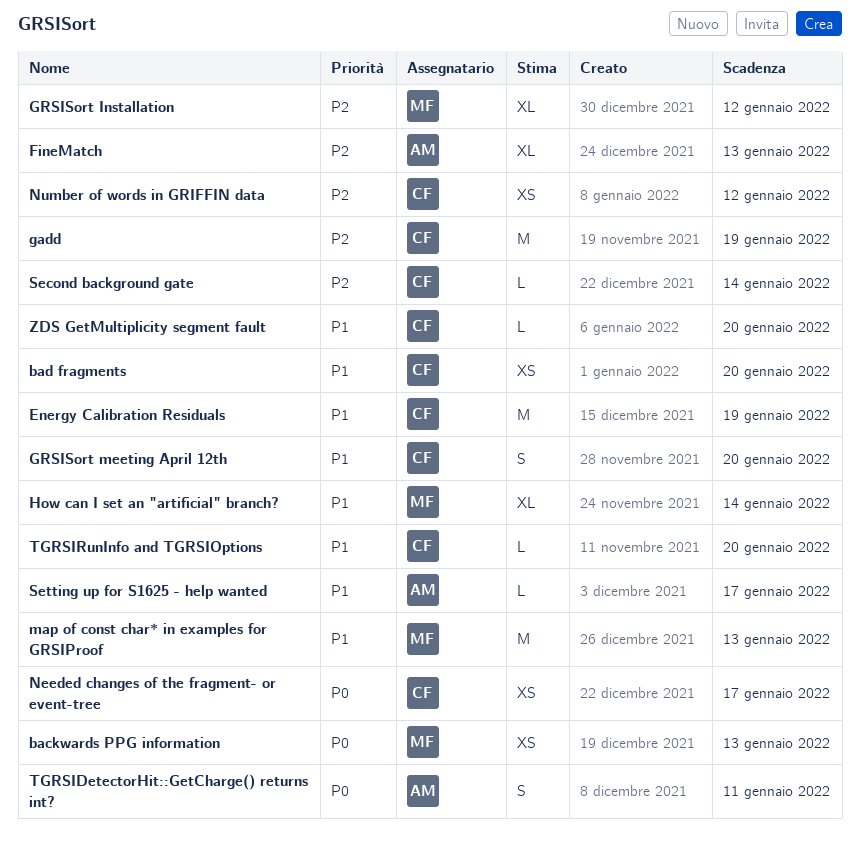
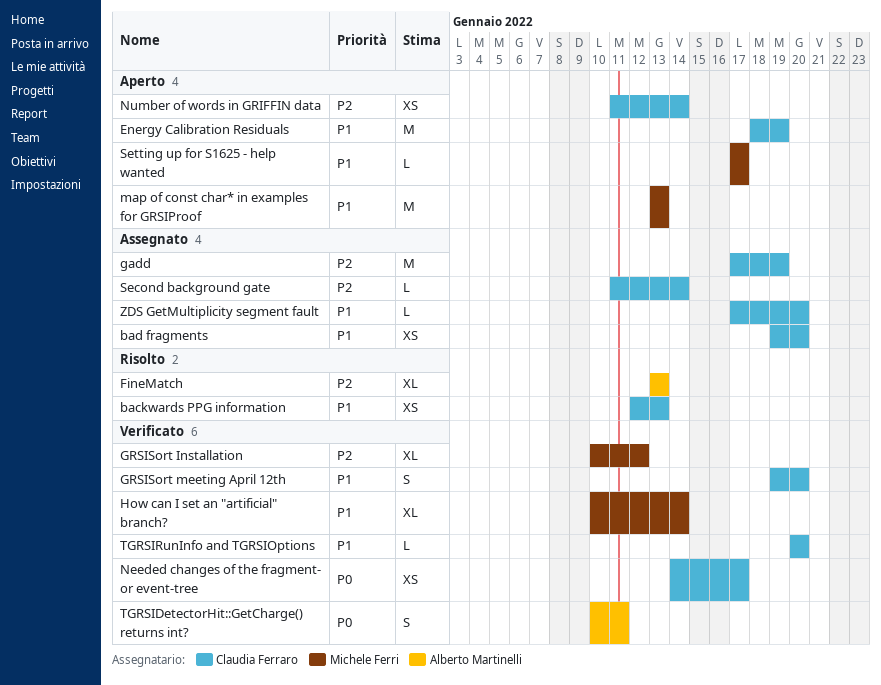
backwards PPG information, owner: Michele Ferri -> Claudia Ferraro
backwards PPG information, priority: P0 -> P1
Number of words in GRIFFIN data, due: Jan 12 -> Jan 14
Setting up for S1625 - help wanted, owner: Alberto Martinelli -> Michele Ferri

